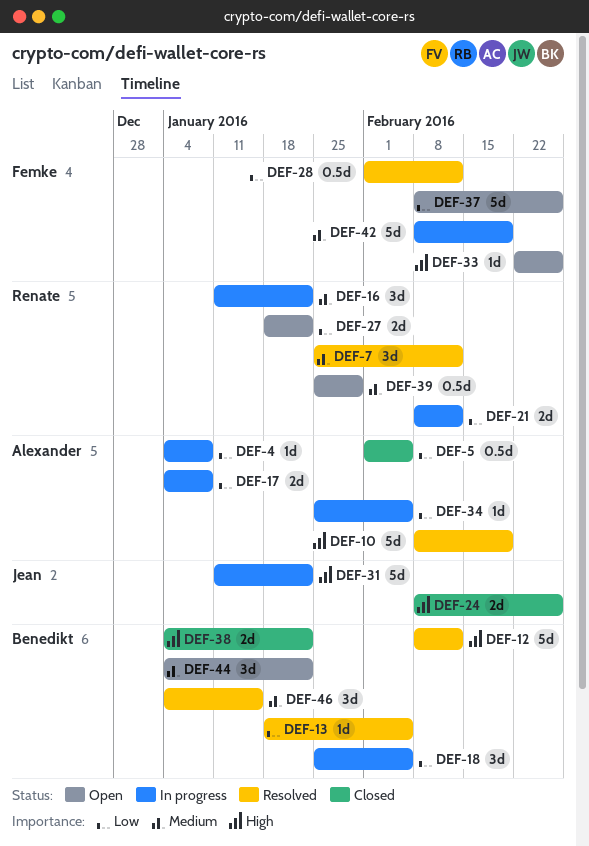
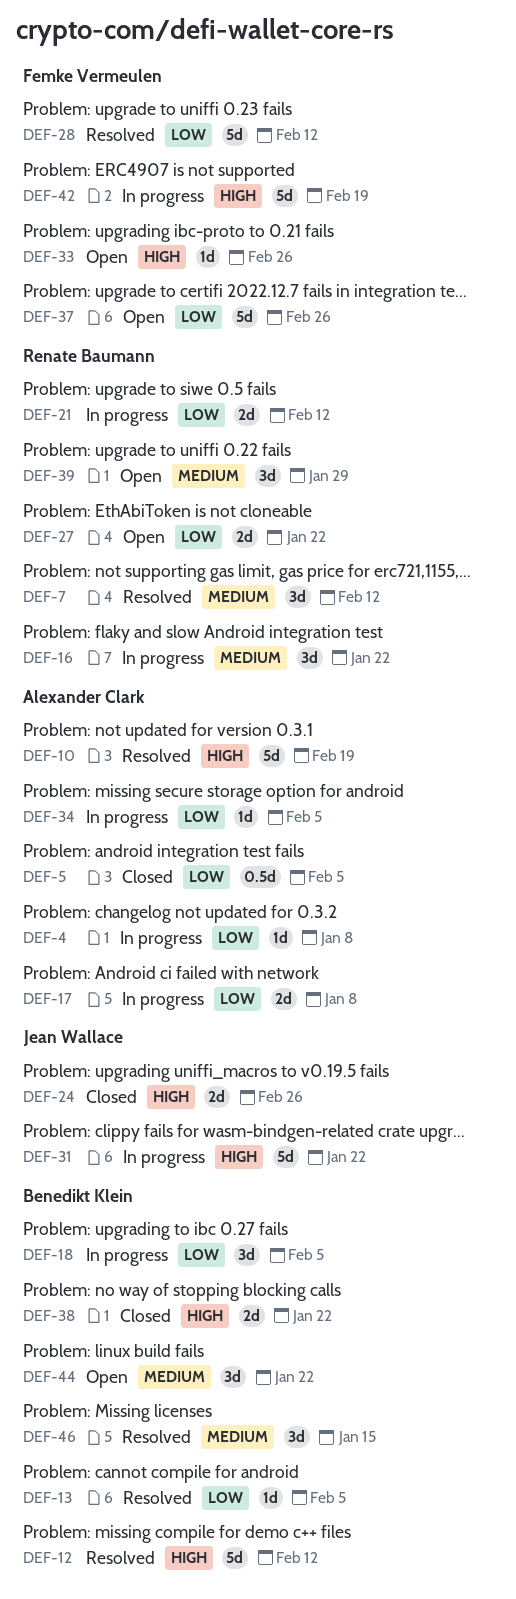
DEF-28, estimate: 0.5d -> 5d
DEF-39, estimate: 0.5d -> 3d
DEF-42, priority: Medium -> High

